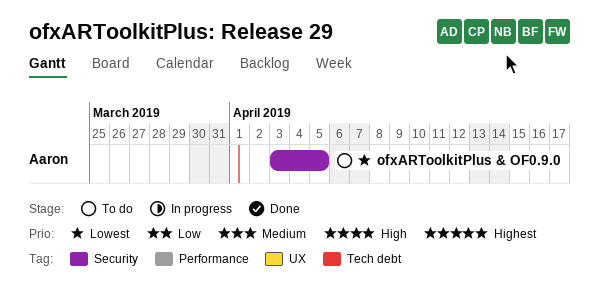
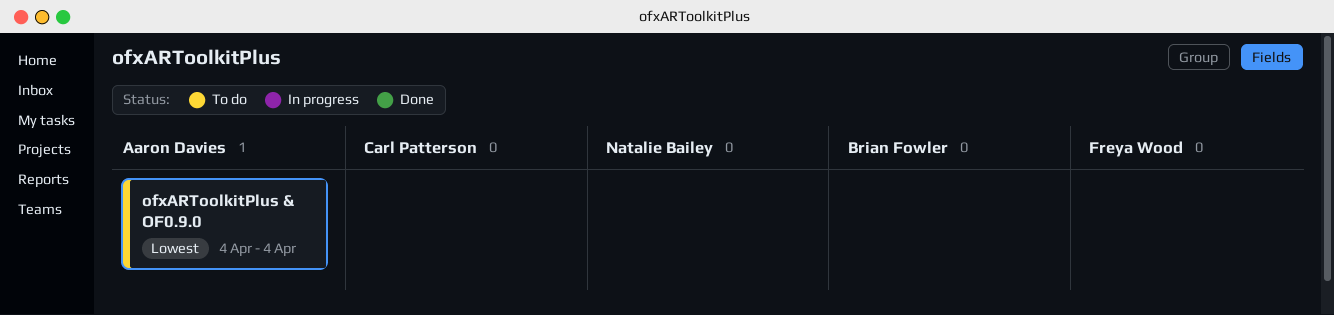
ofxARToolkitPlus & OF0.9.0, start: Apr 3 -> Apr 4
ofxARToolkitPlus & OF0.9.0, due: Apr 5 -> Apr 4

